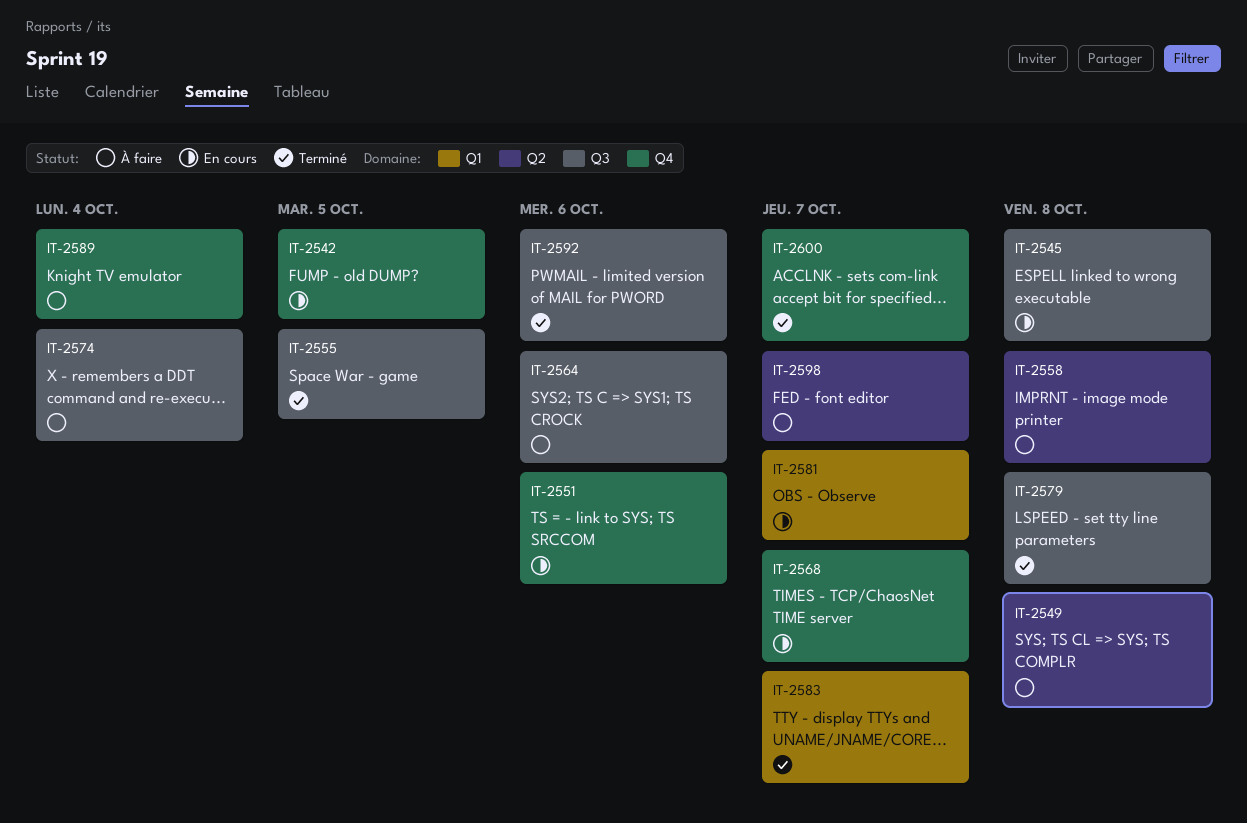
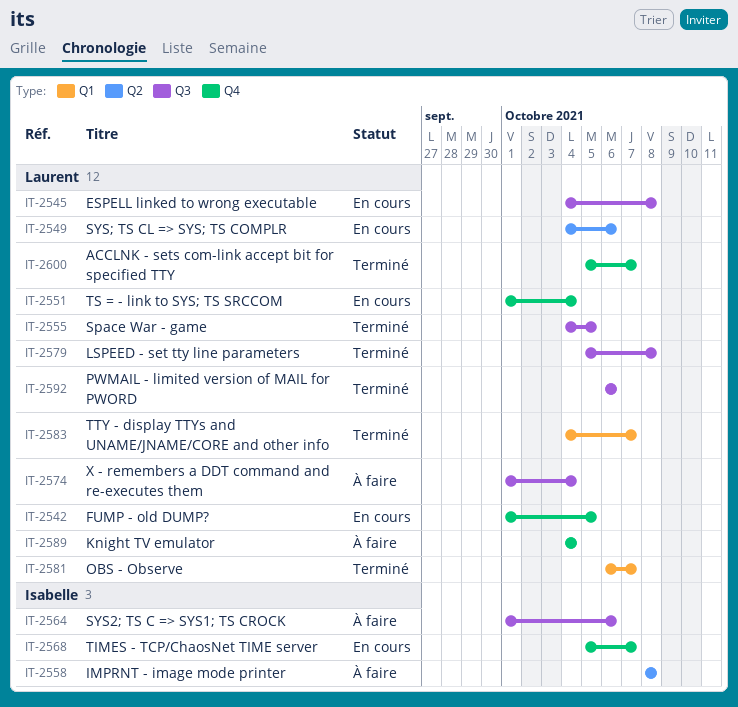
IT-2549, status: À faire -> En cours
IT-2549, due: Oct 8 -> Oct 6
IT-2551, due: Oct 6 -> Oct 4
IT-2581, status: En cours -> Terminé
IT-2598: present -> none

